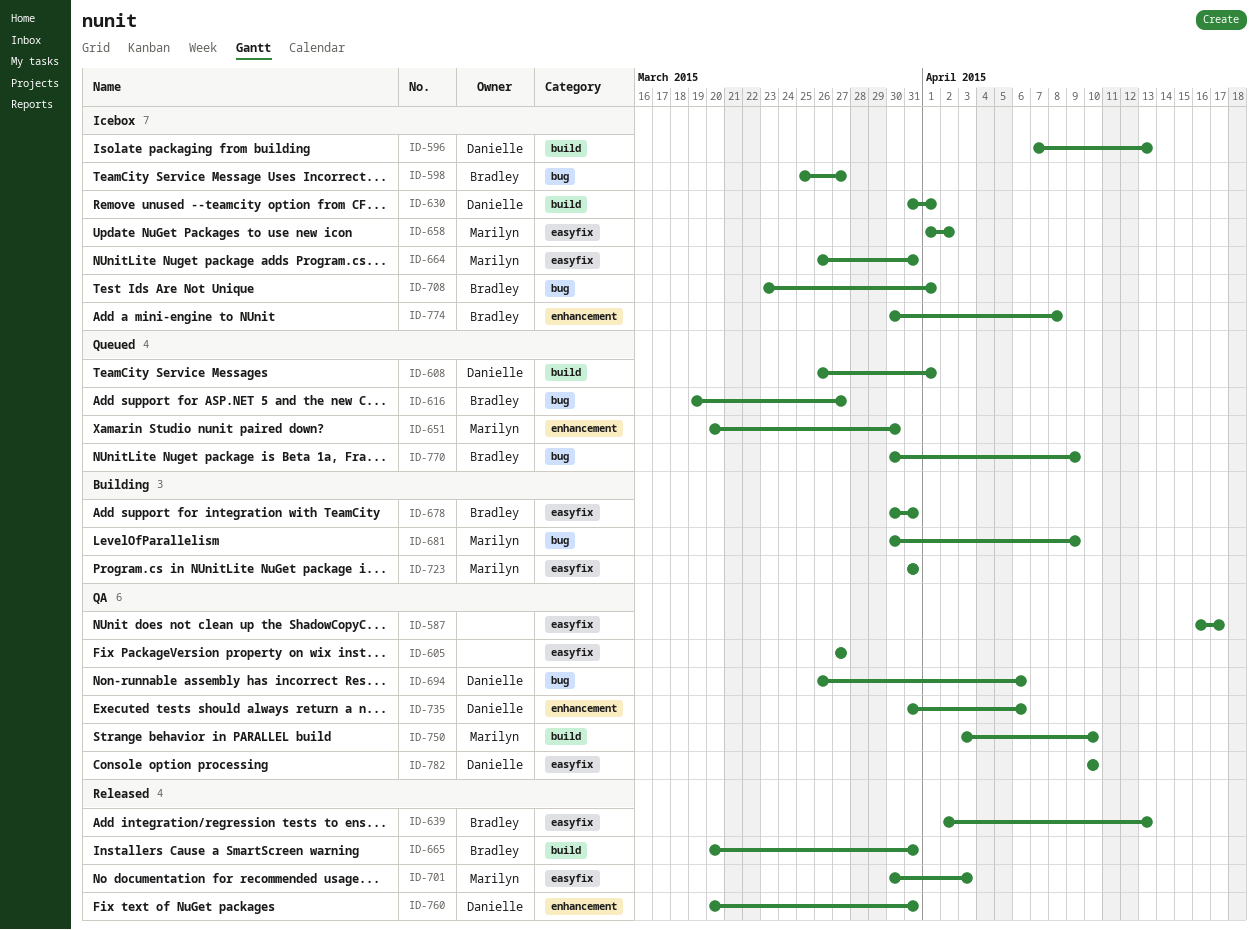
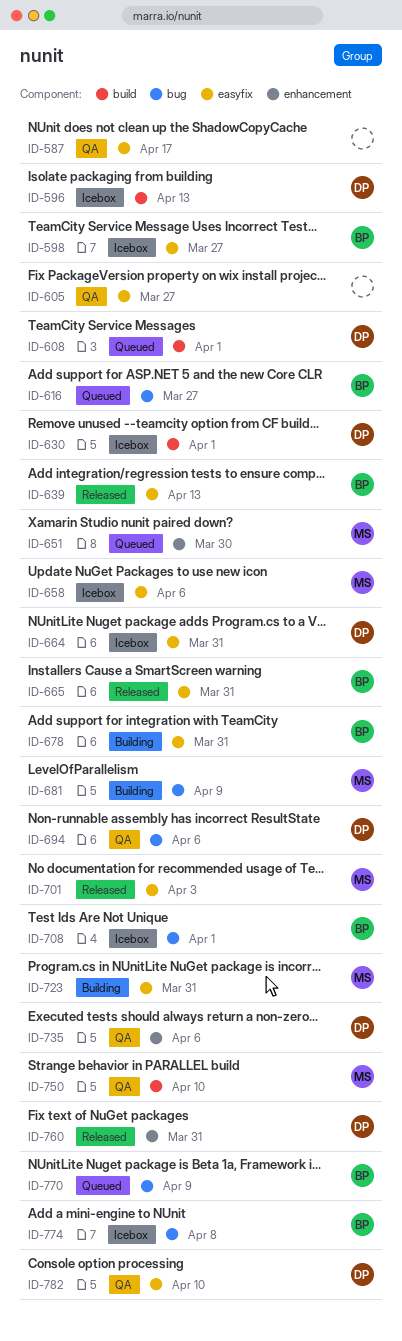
ID-598, label: bug -> easyfix
ID-658, due: Apr 2 -> Apr 6
ID-664, owner: Marilyn -> Danielle
ID-665, label: build -> easyfix
ID-774, label: enhancement -> bug

